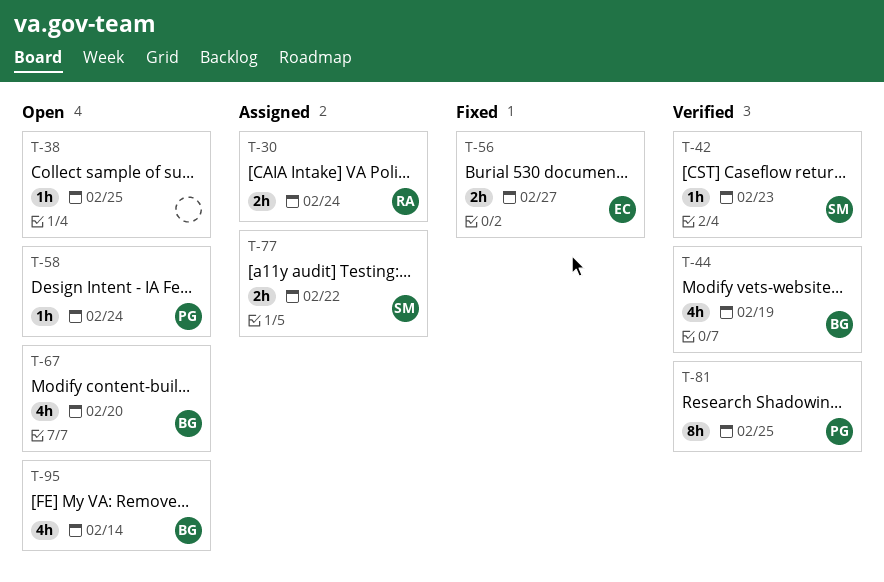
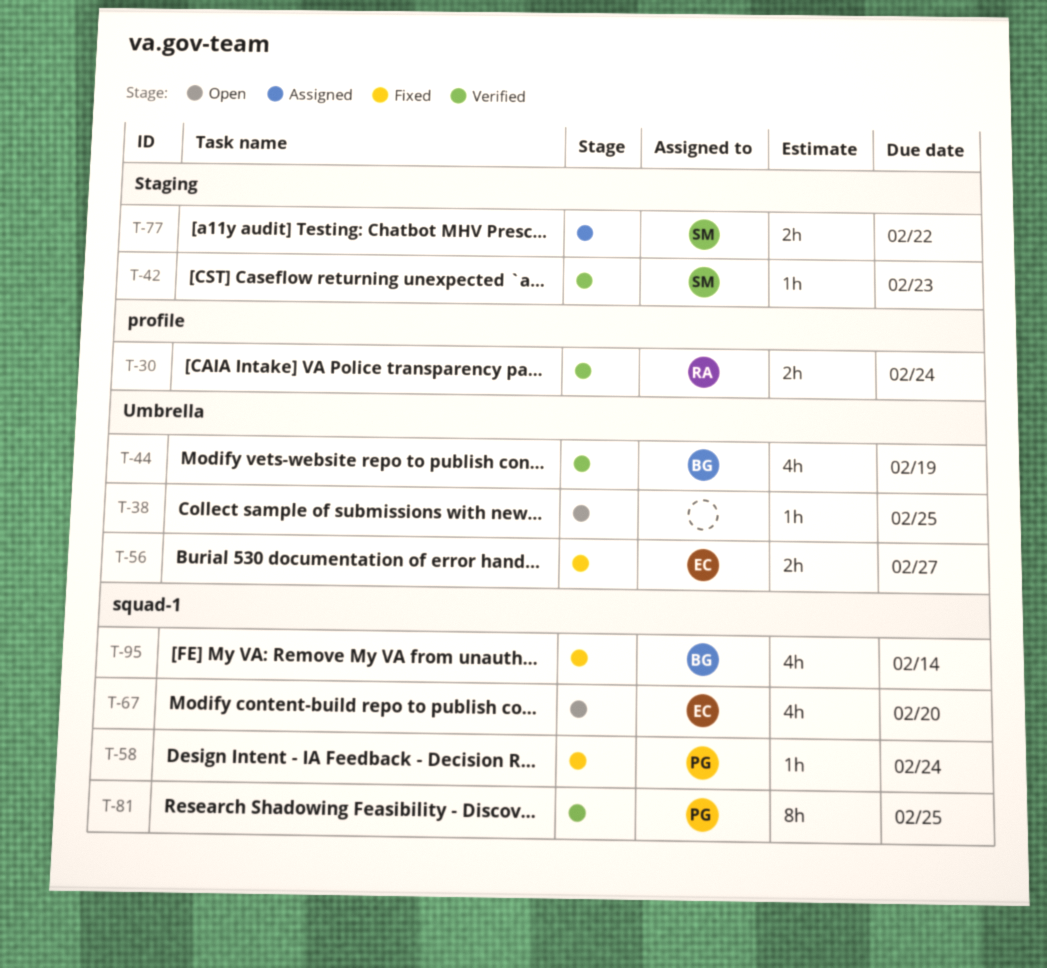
T-30, status: Assigned -> Verified
T-58, status: Open -> Fixed
T-67, owner: BG -> EC
T-95, status: Open -> Fixed

